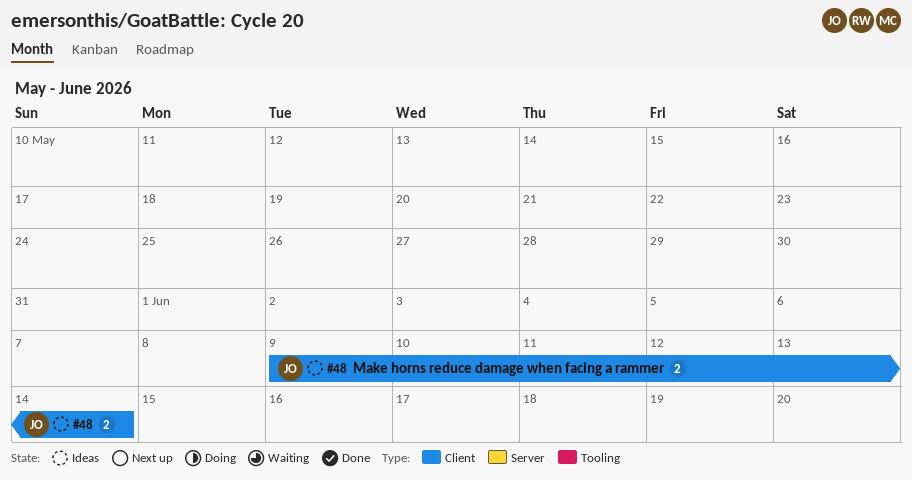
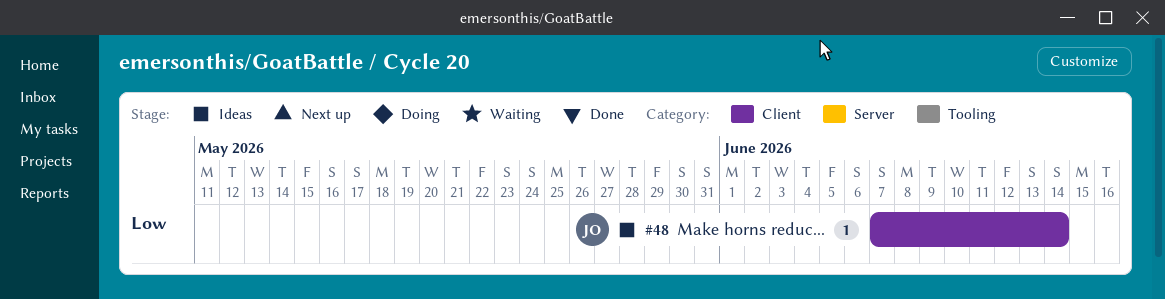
#48, estimate: 2 -> 1
#48, start: Jun 9 -> Jun 7

